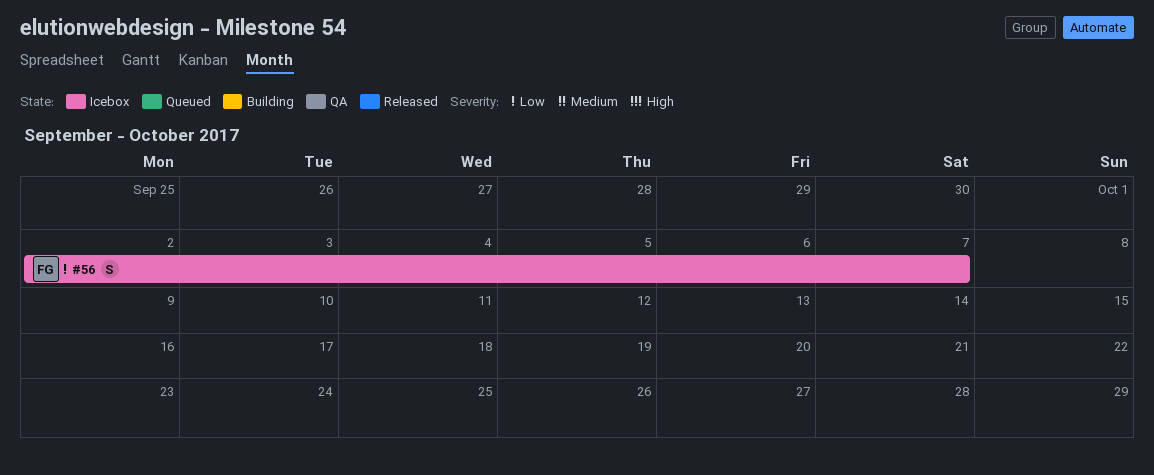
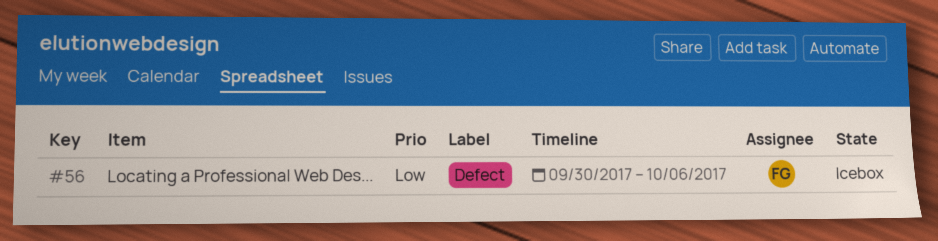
#56, start: Oct 2 -> Sep 30
#56, due: Oct 7 -> Oct 6

